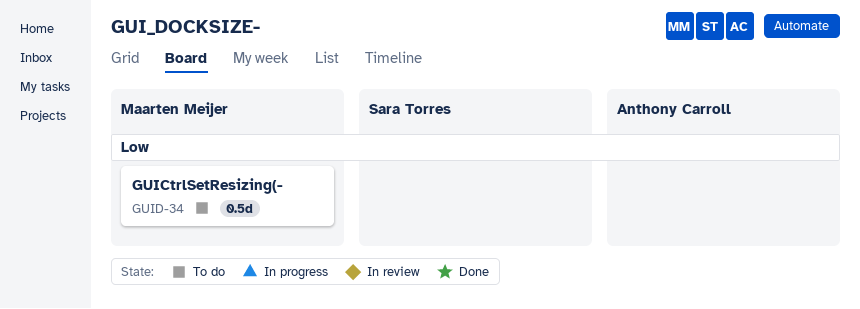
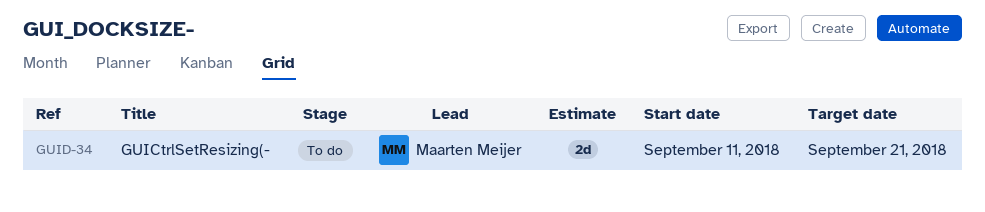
GUID-34, estimate: 0.5d -> 2d

